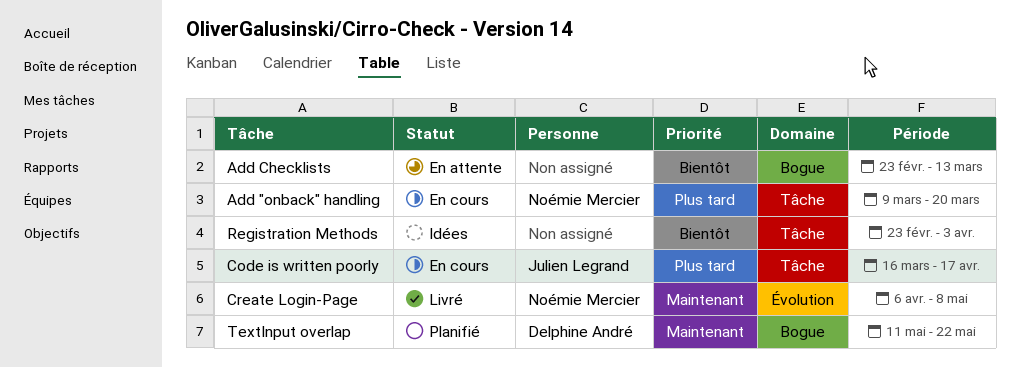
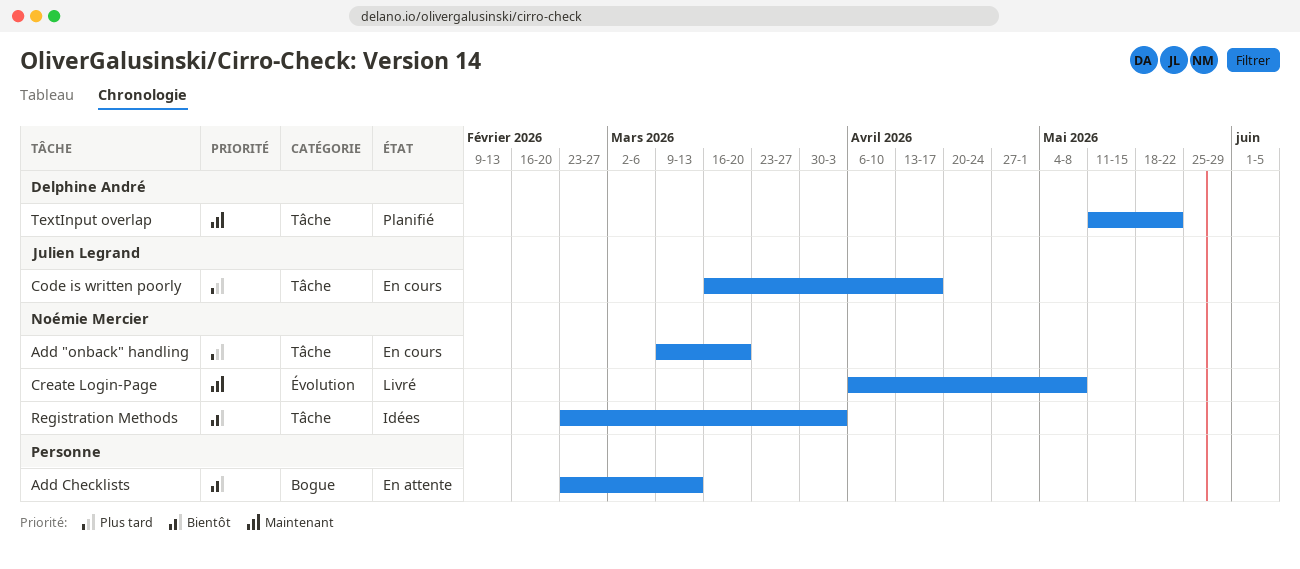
Registration Methods, owner: none -> Noémie Mercier
TextInput overlap, label: Bogue -> Tâche

